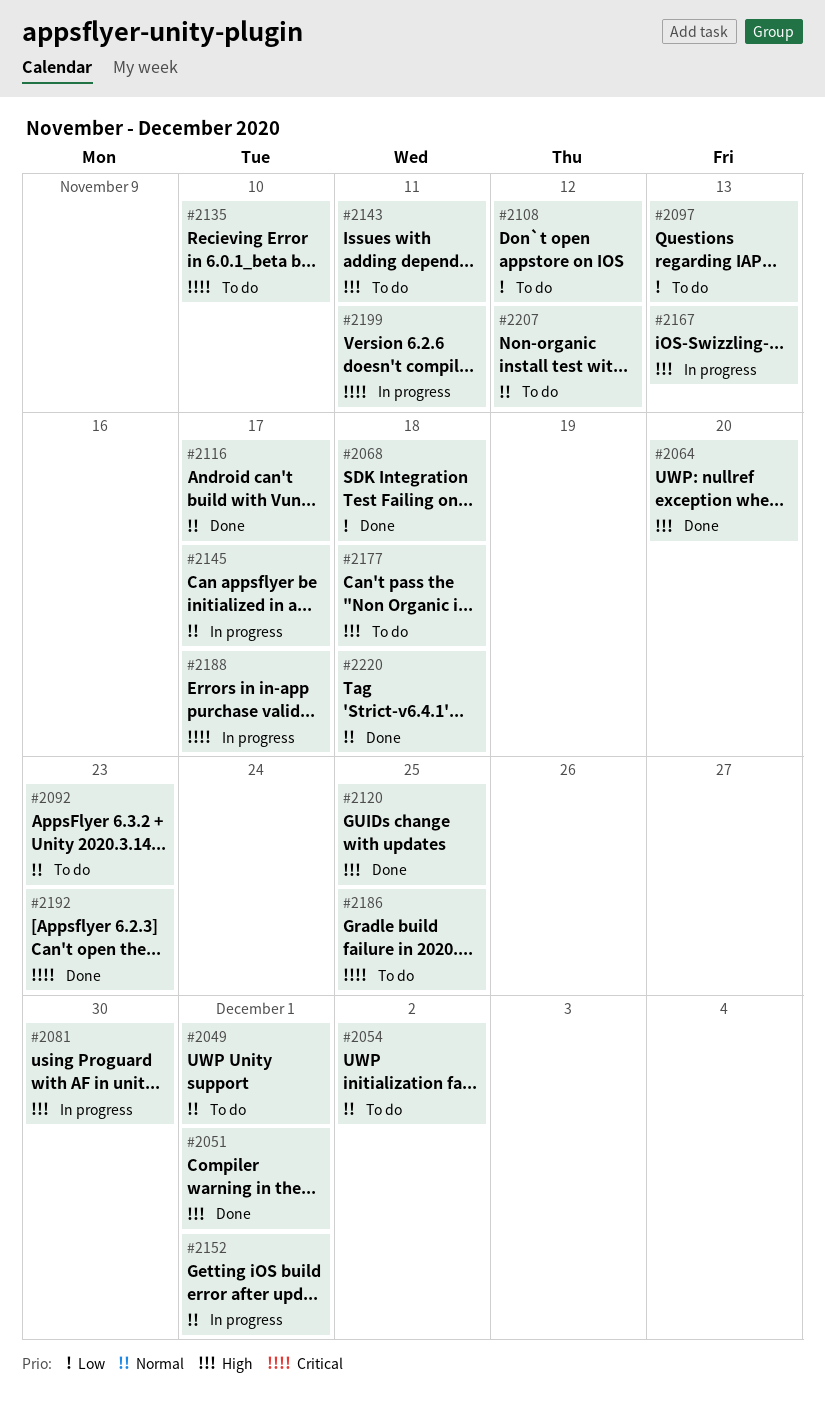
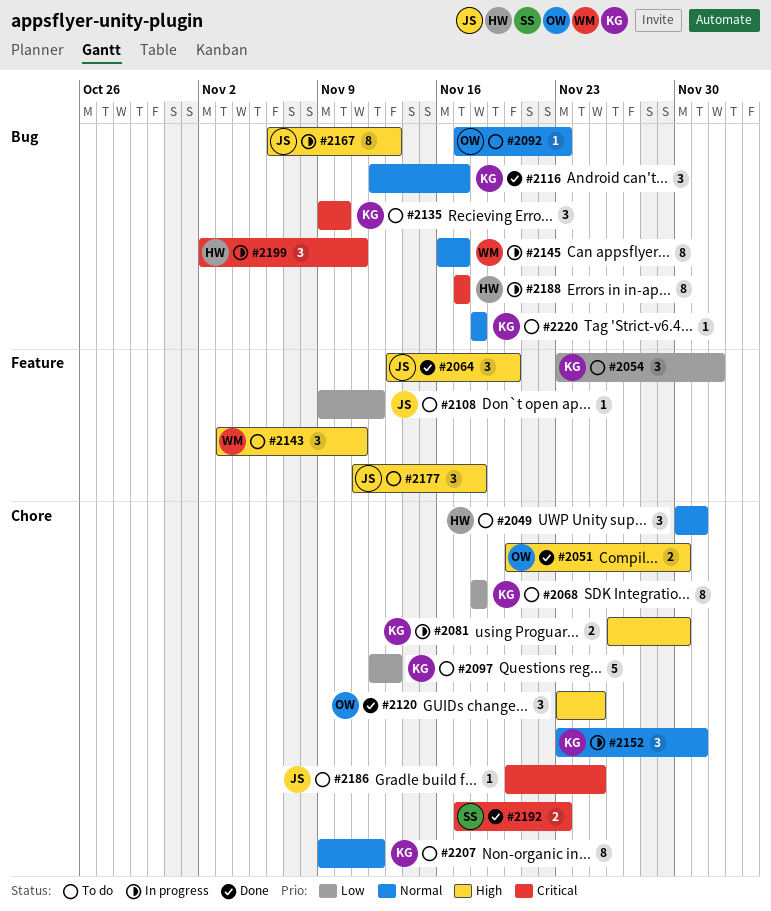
#2051, due: Dec 1 -> Nov 30
#2054, priority: Normal -> Low
#2068, status: Done -> To do
#2220, status: Done -> To do

